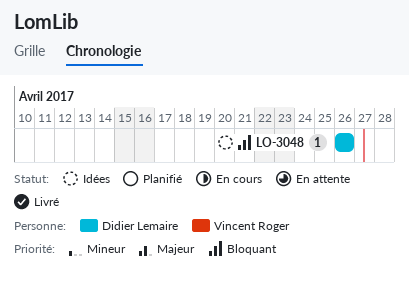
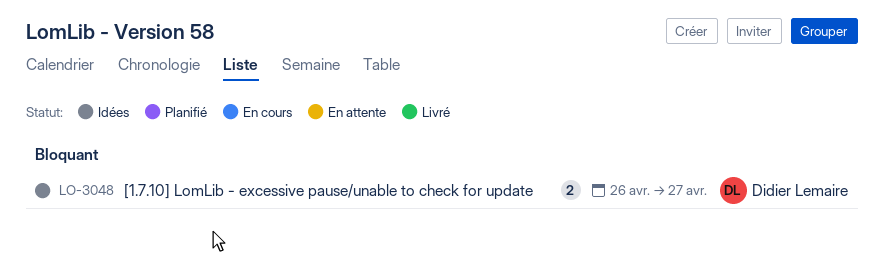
LO-3048, estimate: 1 -> 2
LO-3048, due: Apr 26 -> Apr 27

